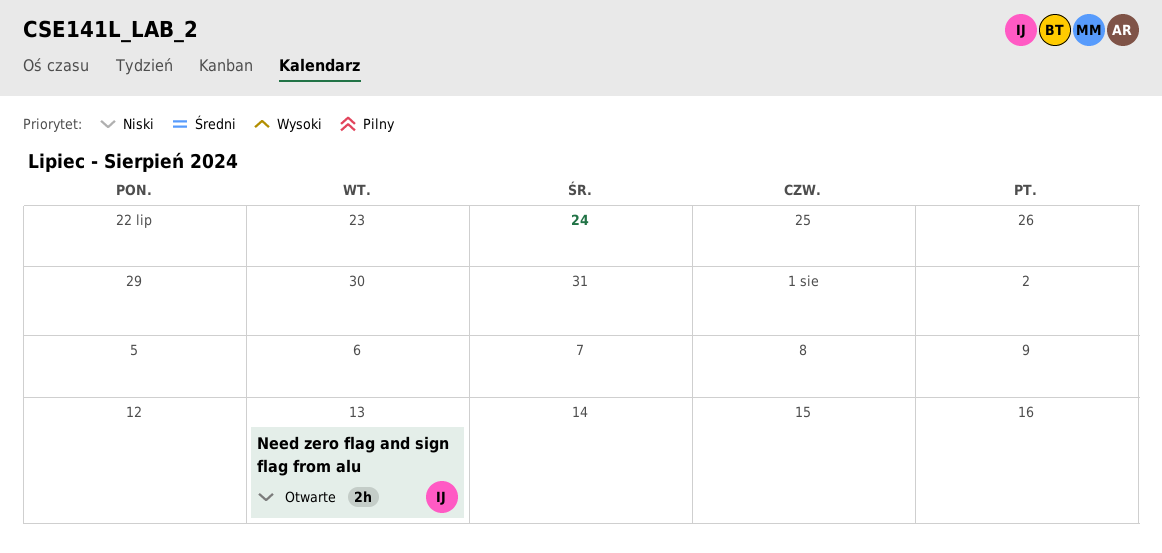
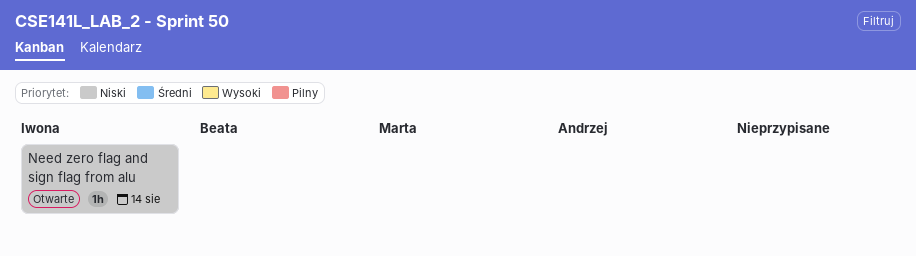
Need zero flag and sign flag from alu, estimate: 2h -> 1h
Need zero flag and sign flag from alu, due: Aug 13 -> Aug 14

